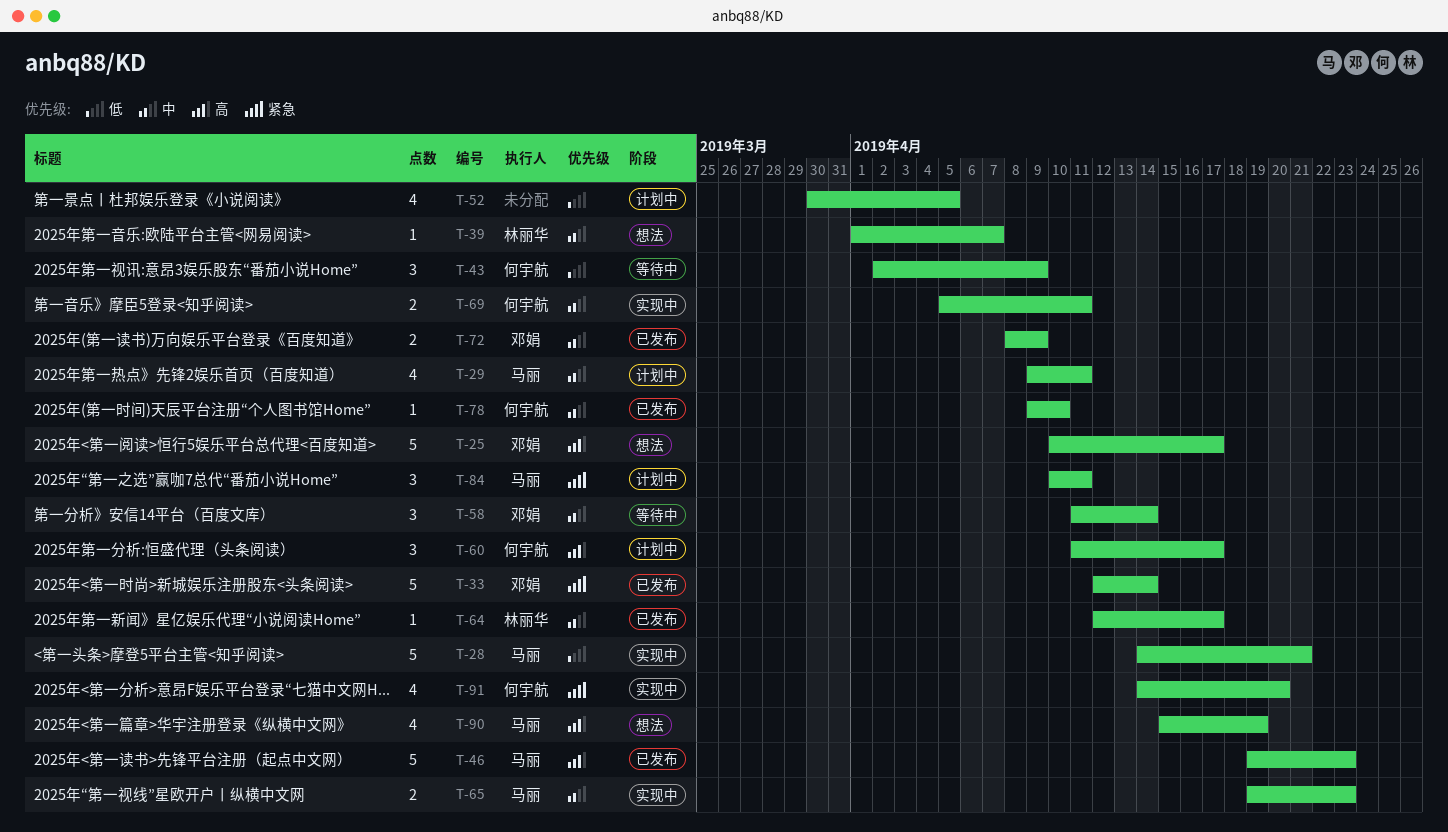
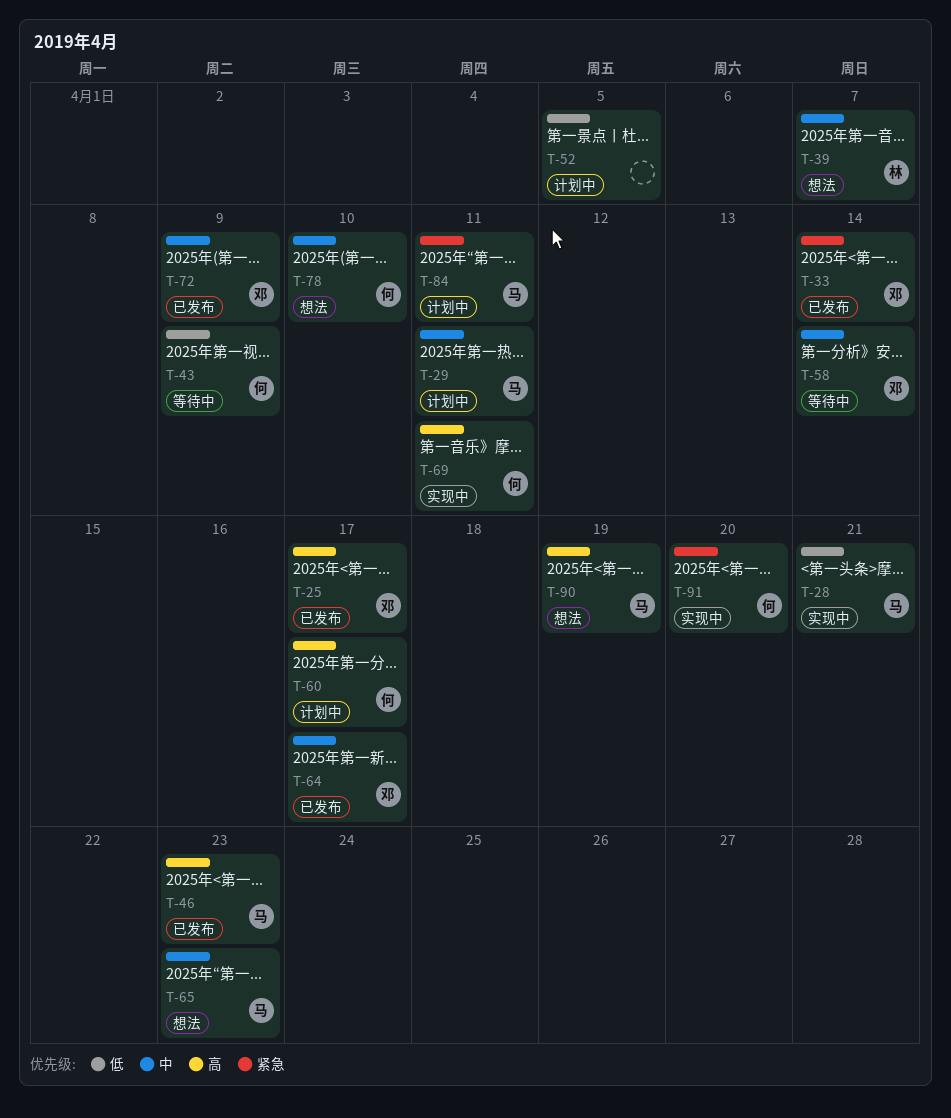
T-25, status: 想法 -> 已发布
T-64, owner: 林丽华 -> 邓娟
T-65, status: 实现中 -> 想法
T-69, priority: 中 -> 高
T-78, status: 已发布 -> 想法

